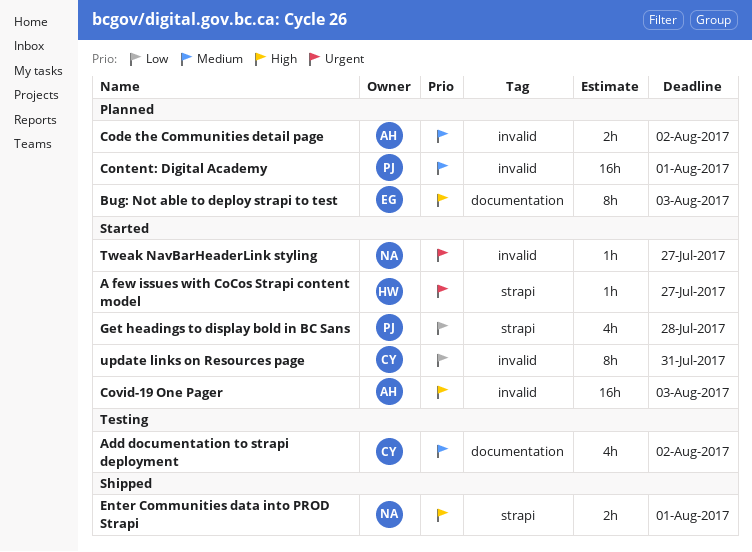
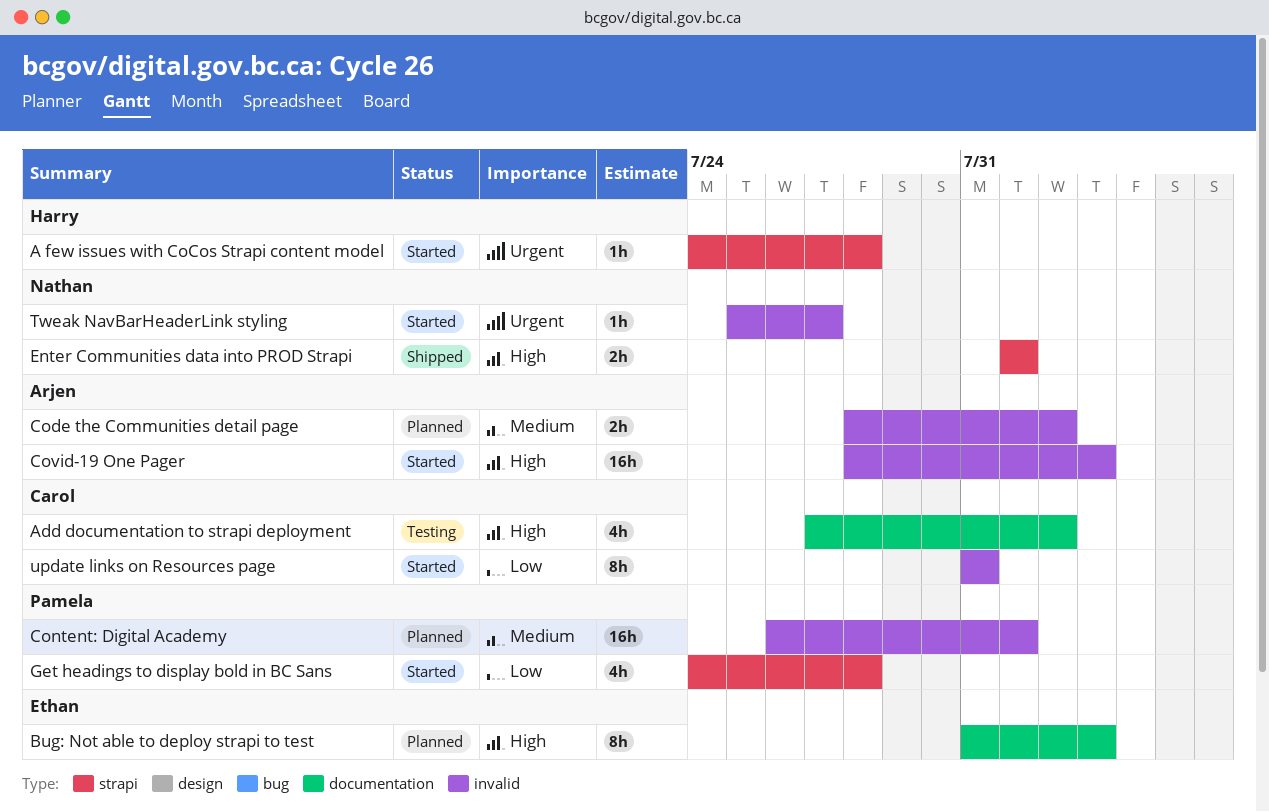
A few issues with CoCos Strapi content model, due: Jul 27 -> Jul 28
Add documentation to strapi deployment, priority: Medium -> High

